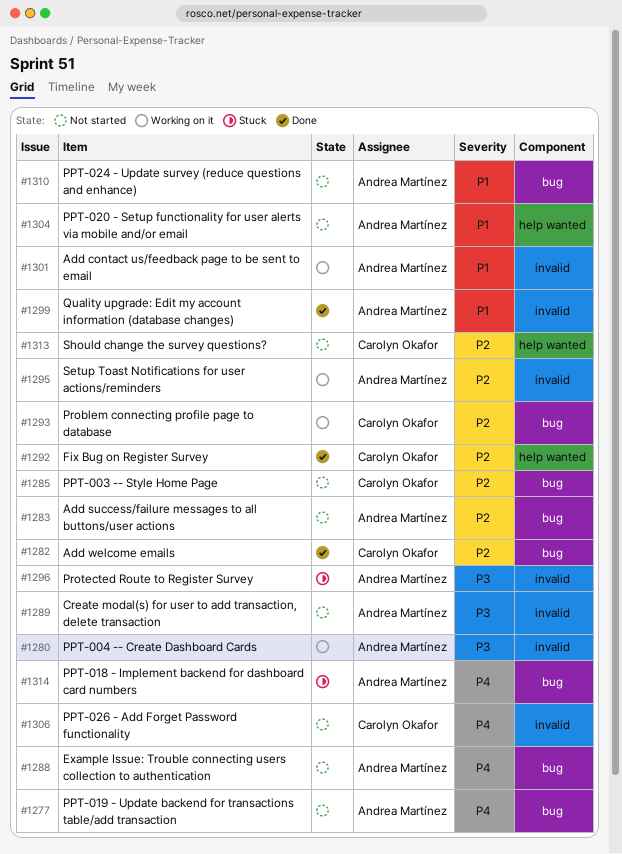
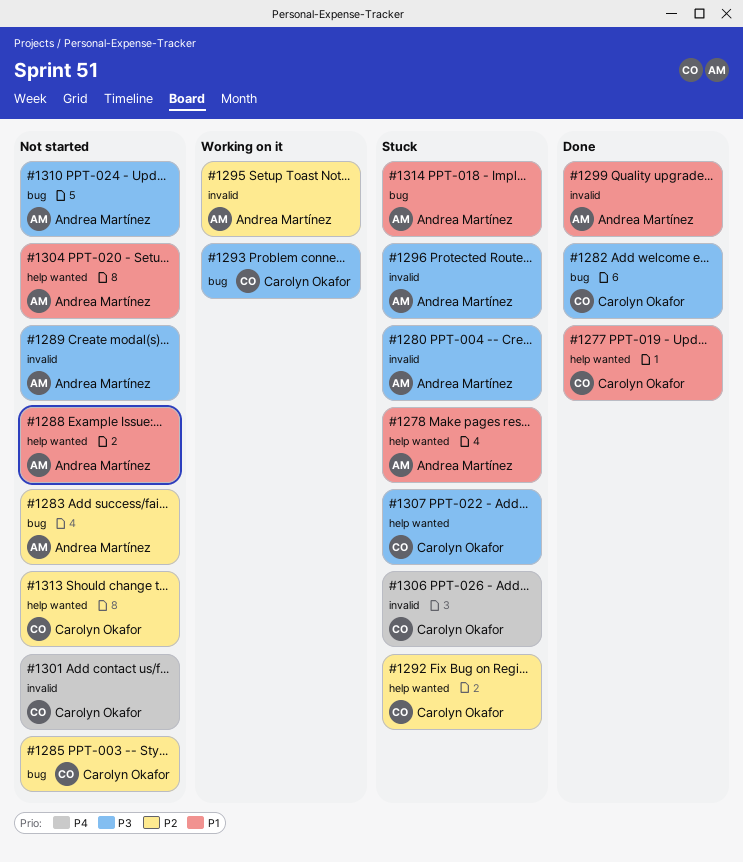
#1277, status: Not started -> Done
#1277, owner: Andrea Martínez -> Carolyn Okafor
#1277, priority: P4 -> P1
#1277, label: bug -> help wanted
#1278: none -> present
#1280, status: Working on it -> Stuck
#1282, priority: P2 -> P3
#1288, priority: P4 -> P1
#1288, label: bug -> help wanted
#1292, status: Done -> Stuck
#1293, priority: P2 -> P3
#1301, status: Working on it -> Not started
#1301, owner: Andrea Martínez -> Carolyn Okafor
#1301, priority: P1 -> P4
#1306, status: Not started -> Stuck
#1307: none -> present
#1310, priority: P1 -> P3
#1314, priority: P4 -> P1

